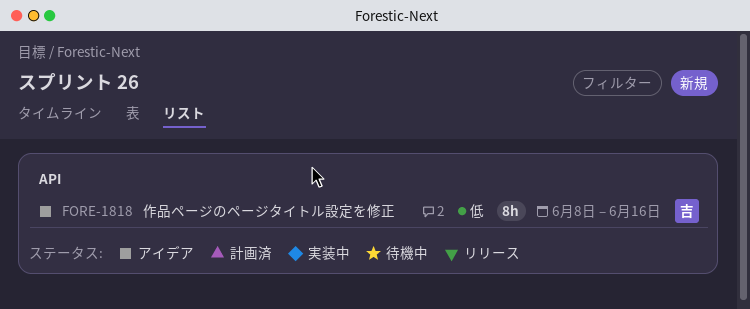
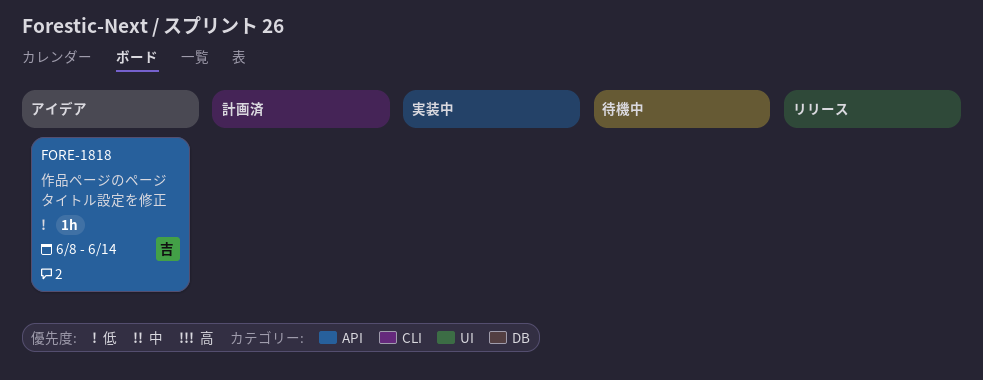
FORE-1818, estimate: 8h -> 1h
FORE-1818, due: Jun 16 -> Jun 14

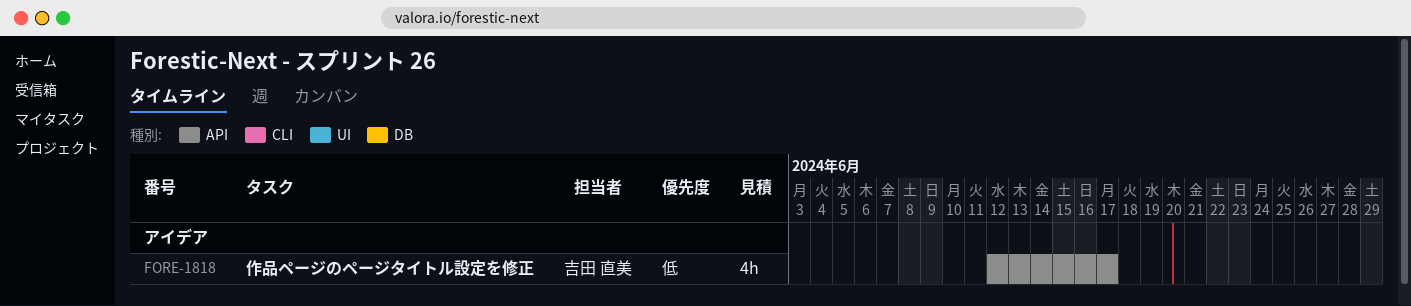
FORE-1818, estimate: 1h -> 4h
FORE-1818, start: Jun 8 -> Jun 12
FORE-1818, due: Jun 14 -> Jun 17

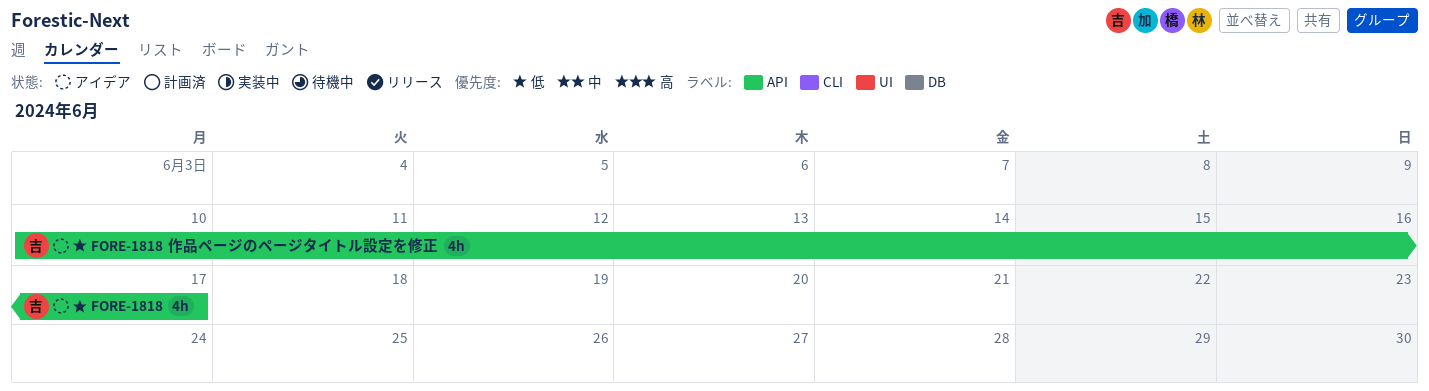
FORE-1818, start: Jun 12 -> Jun 10

